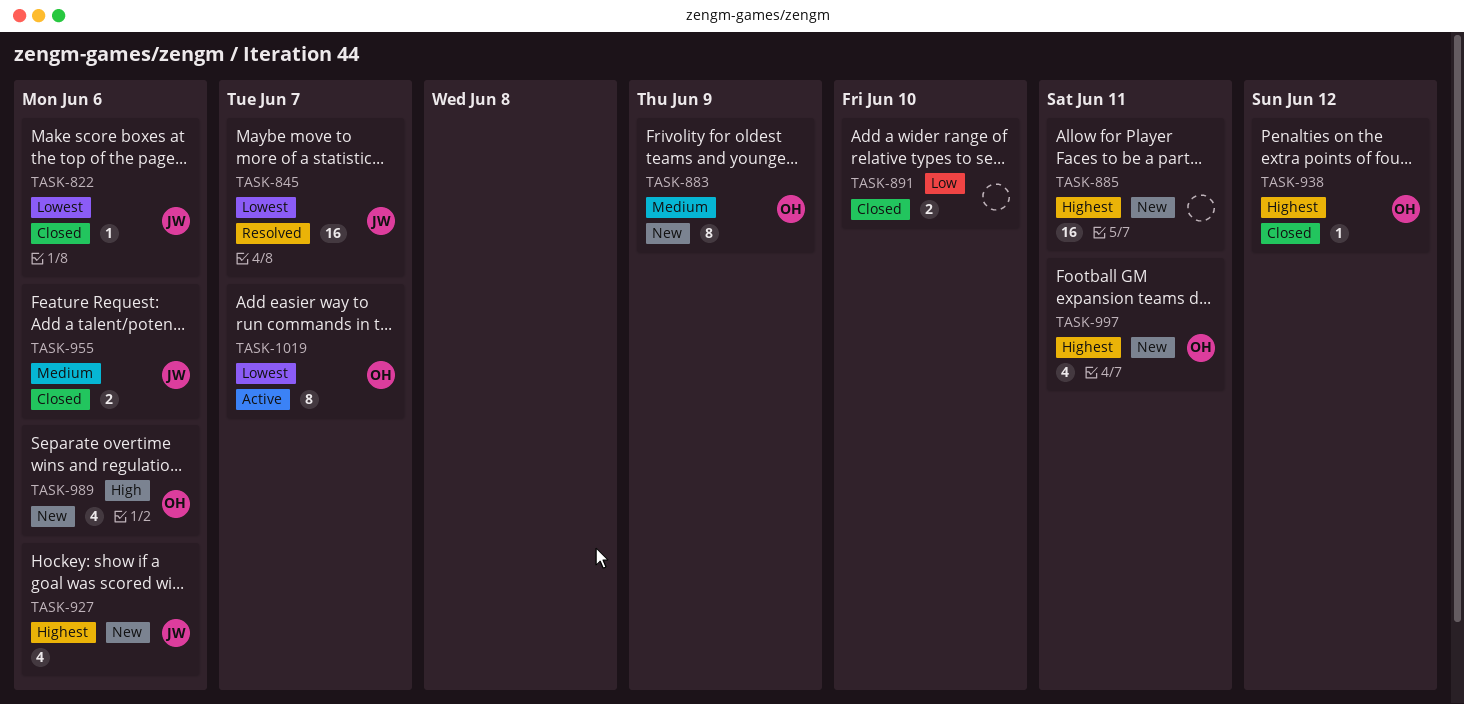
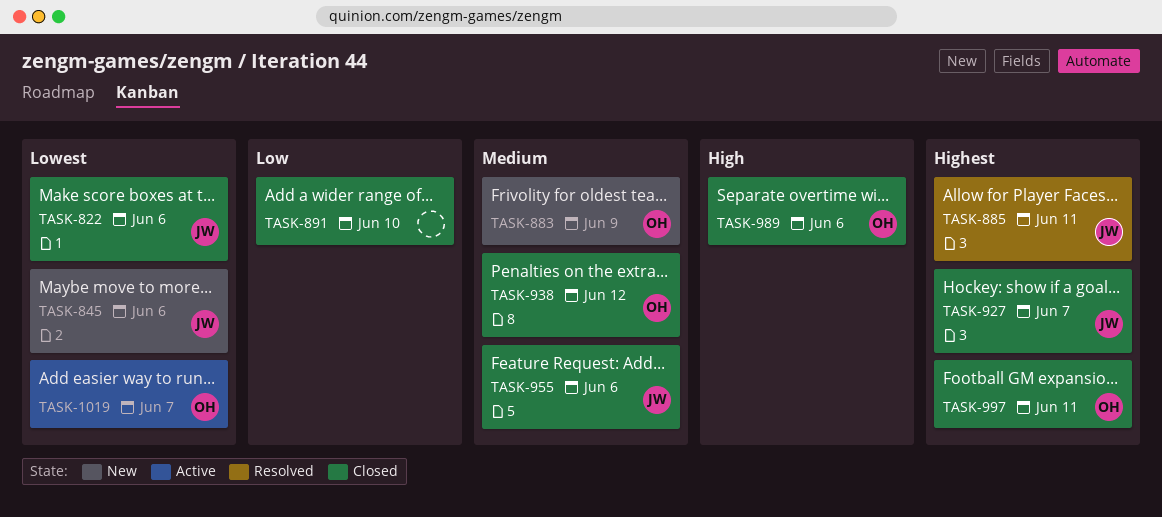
TASK-845, status: Resolved -> New
TASK-845, due: Jun 7 -> Jun 6
TASK-885, status: New -> Resolved
TASK-885, owner: none -> JW
TASK-927, status: New -> Closed
TASK-927, due: Jun 6 -> Jun 7
TASK-938, priority: Highest -> Medium
TASK-989, status: New -> Closed
TASK-997, status: New -> Closed

